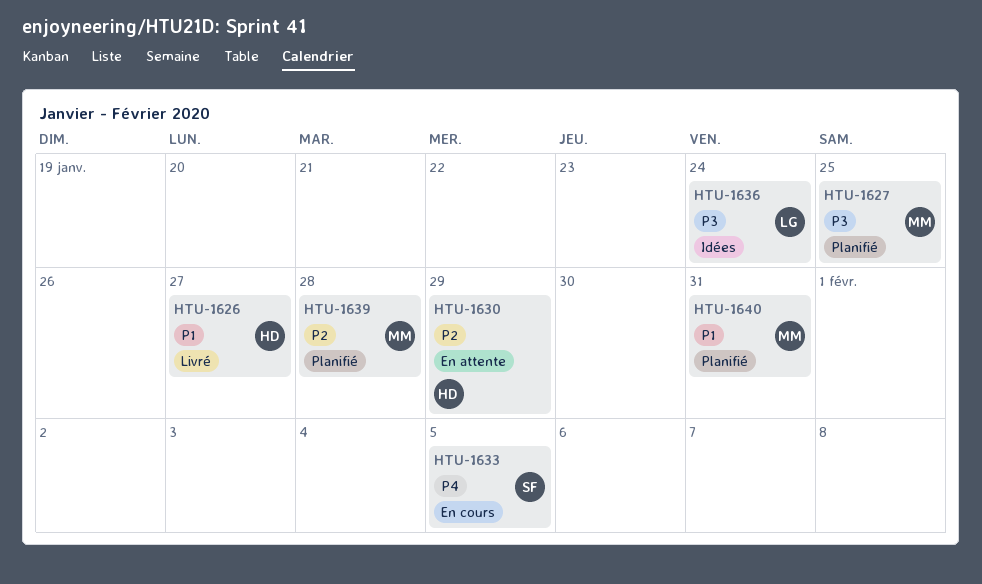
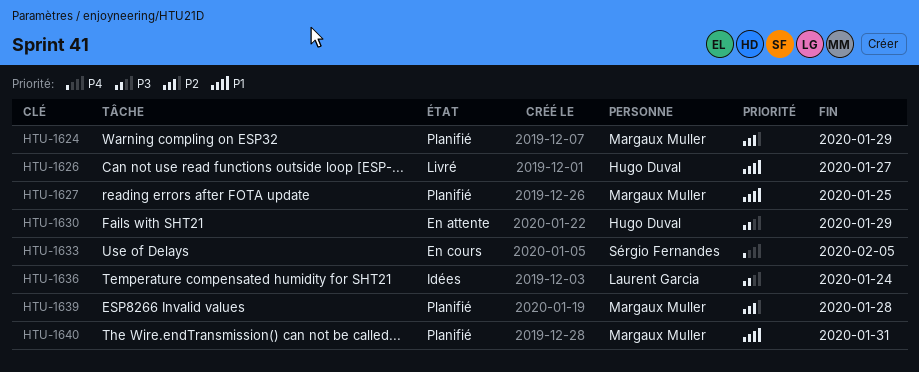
HTU-1624: none -> present
HTU-1627, priority: P3 -> P1
HTU-1630, priority: P2 -> P3

